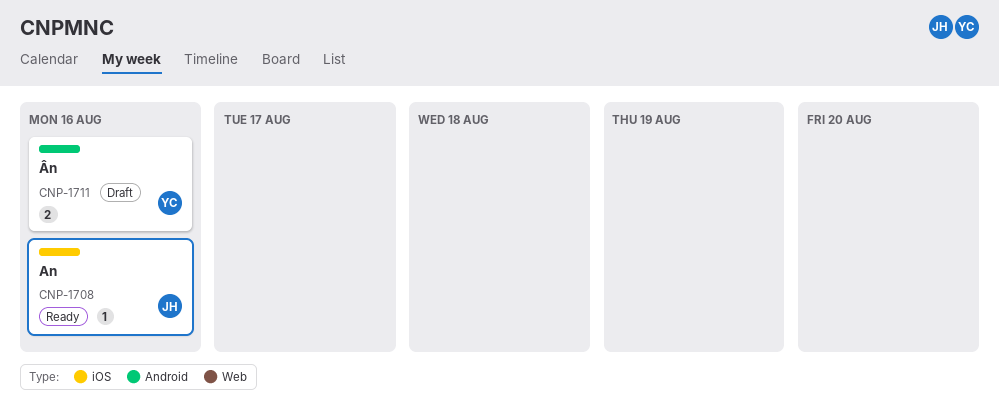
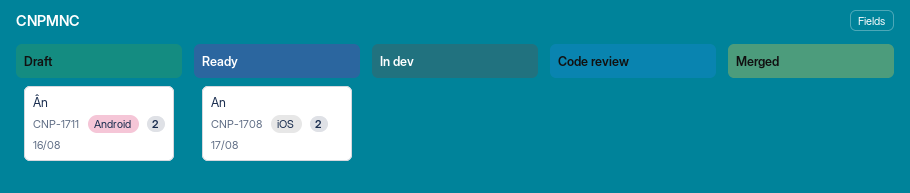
CNP-1708, estimate: 1 -> 2
CNP-1708, due: Aug 16 -> Aug 17

